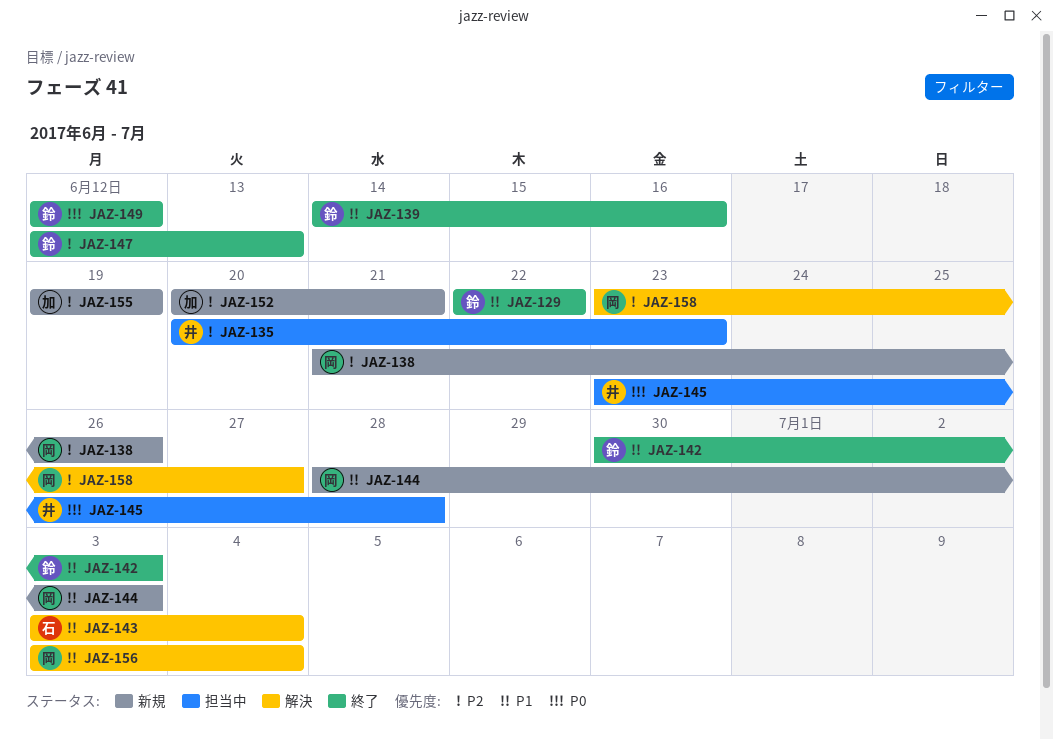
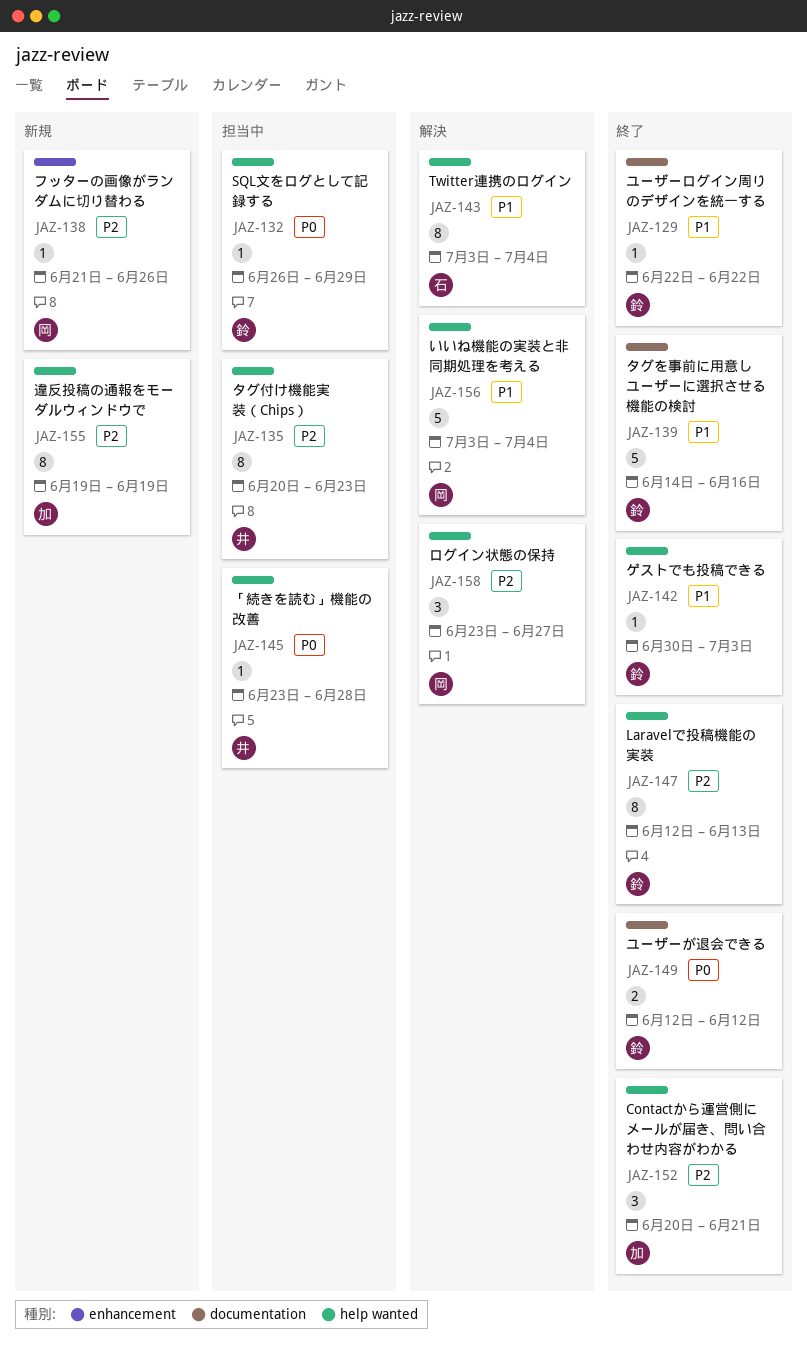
JAZ-132: none -> present
JAZ-144: present -> none
JAZ-152, status: 新規 -> 終了

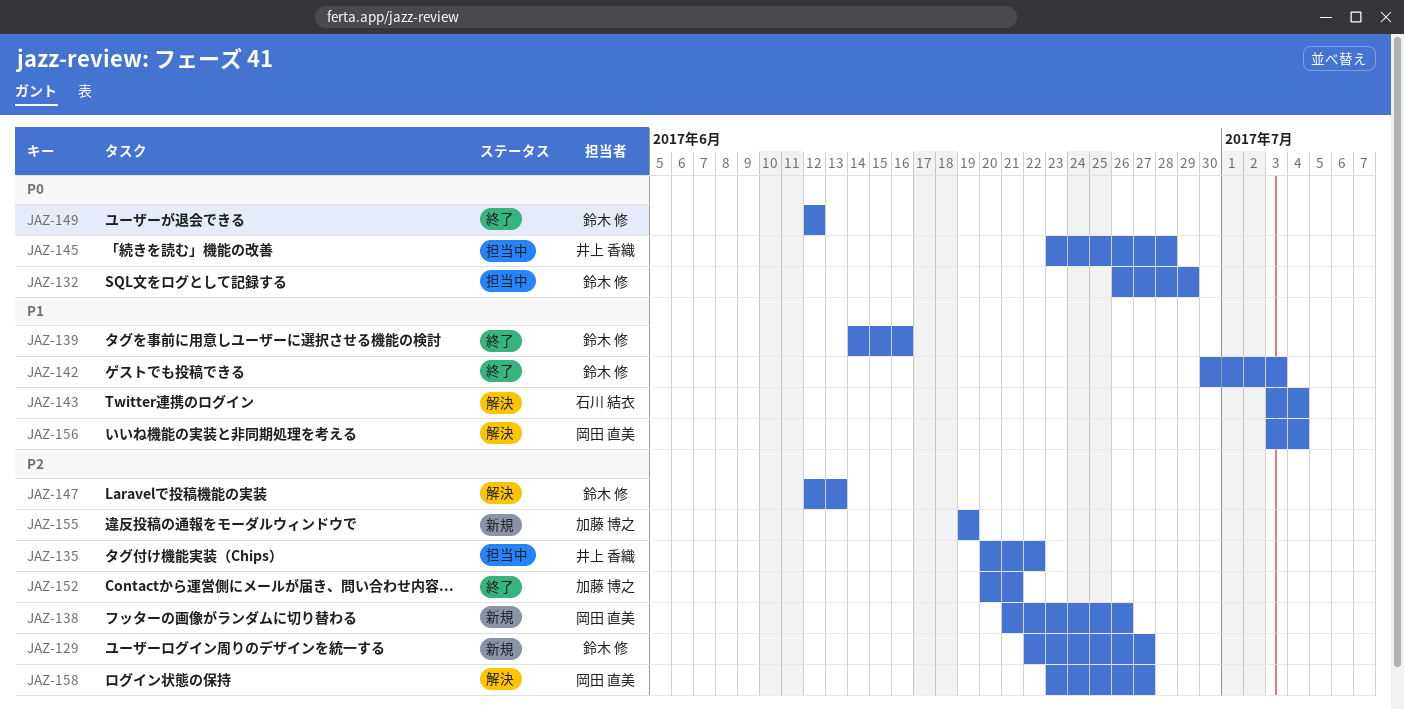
JAZ-129, status: 終了 -> 新規
JAZ-129, priority: P1 -> P2
JAZ-129, due: Jun 22 -> Jun 27
JAZ-135, due: Jun 23 -> Jun 22
JAZ-147, status: 終了 -> 解決

